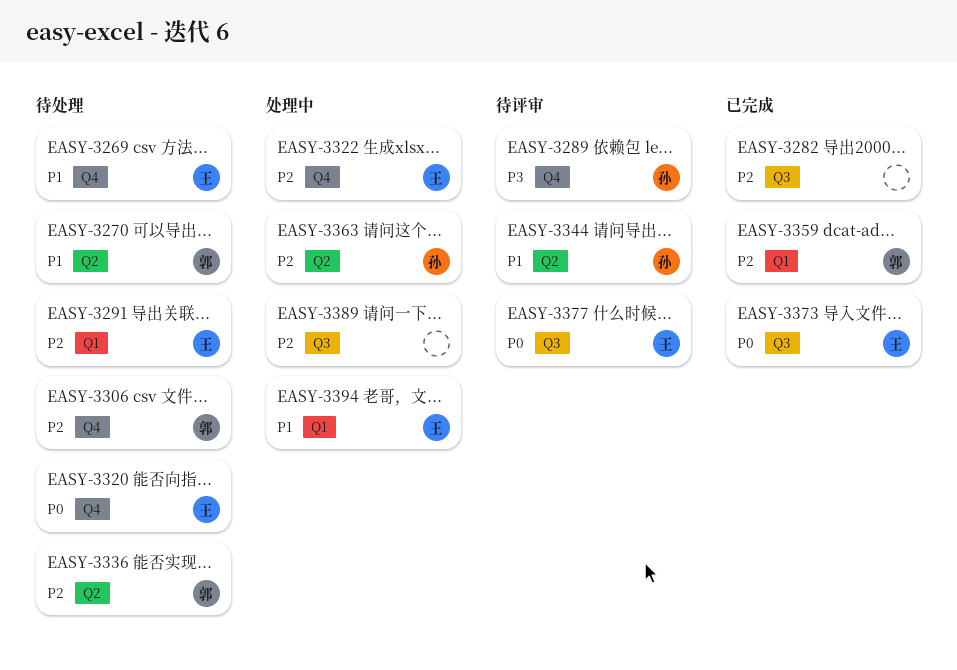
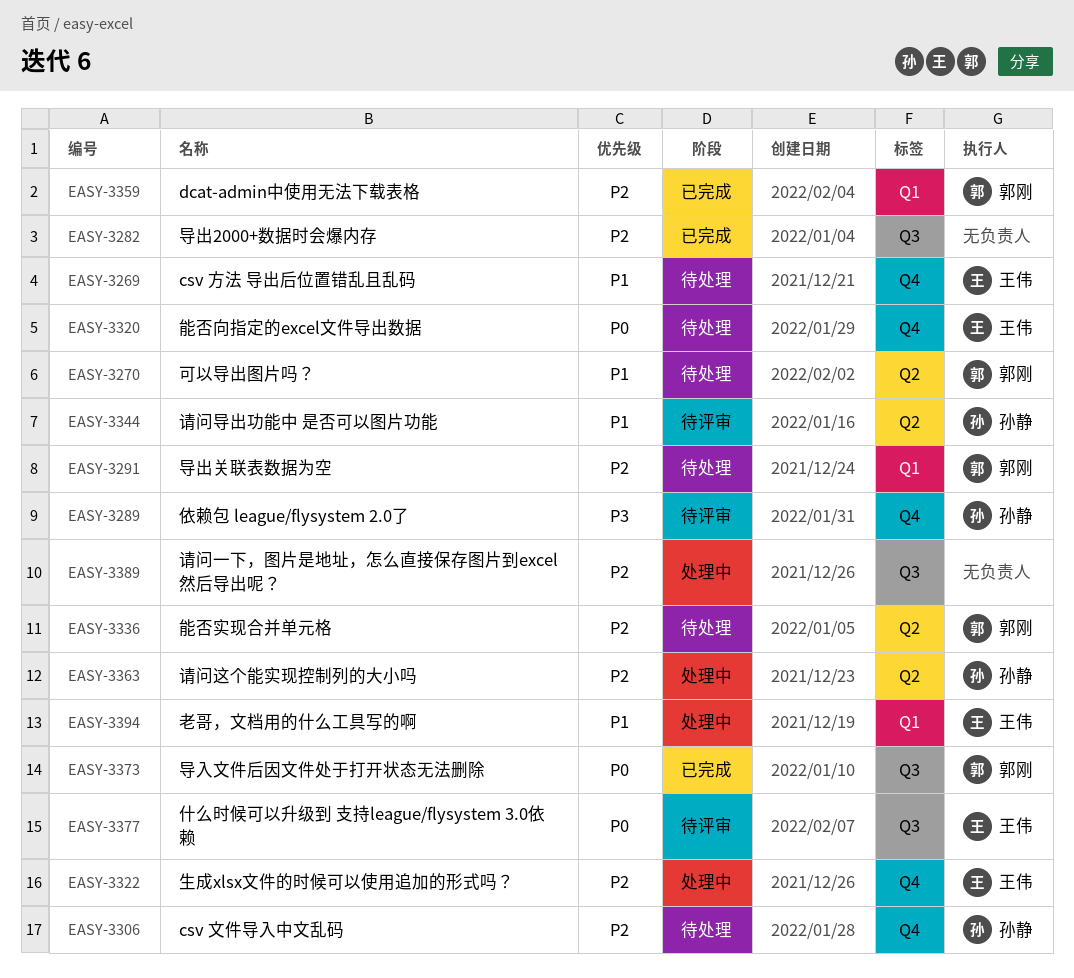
EASY-3291, owner: 王伟 -> 郭刚
EASY-3306, owner: 郭刚 -> 孙静
EASY-3373, owner: 王伟 -> 郭刚

